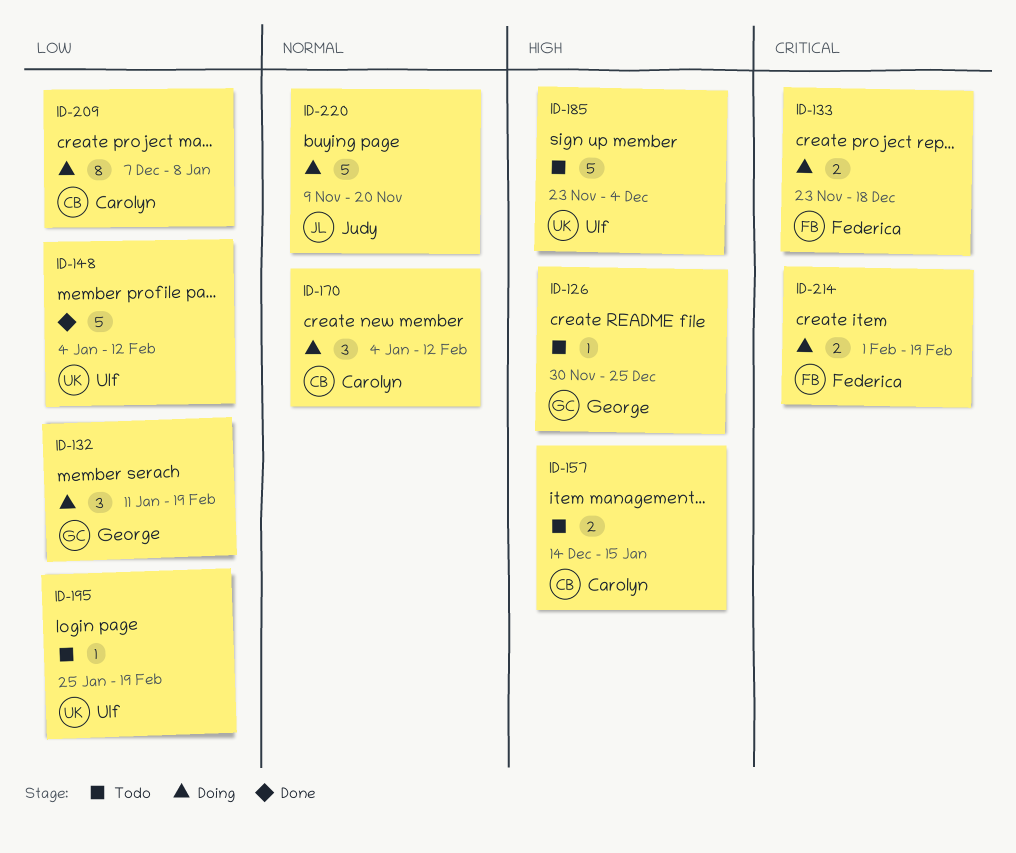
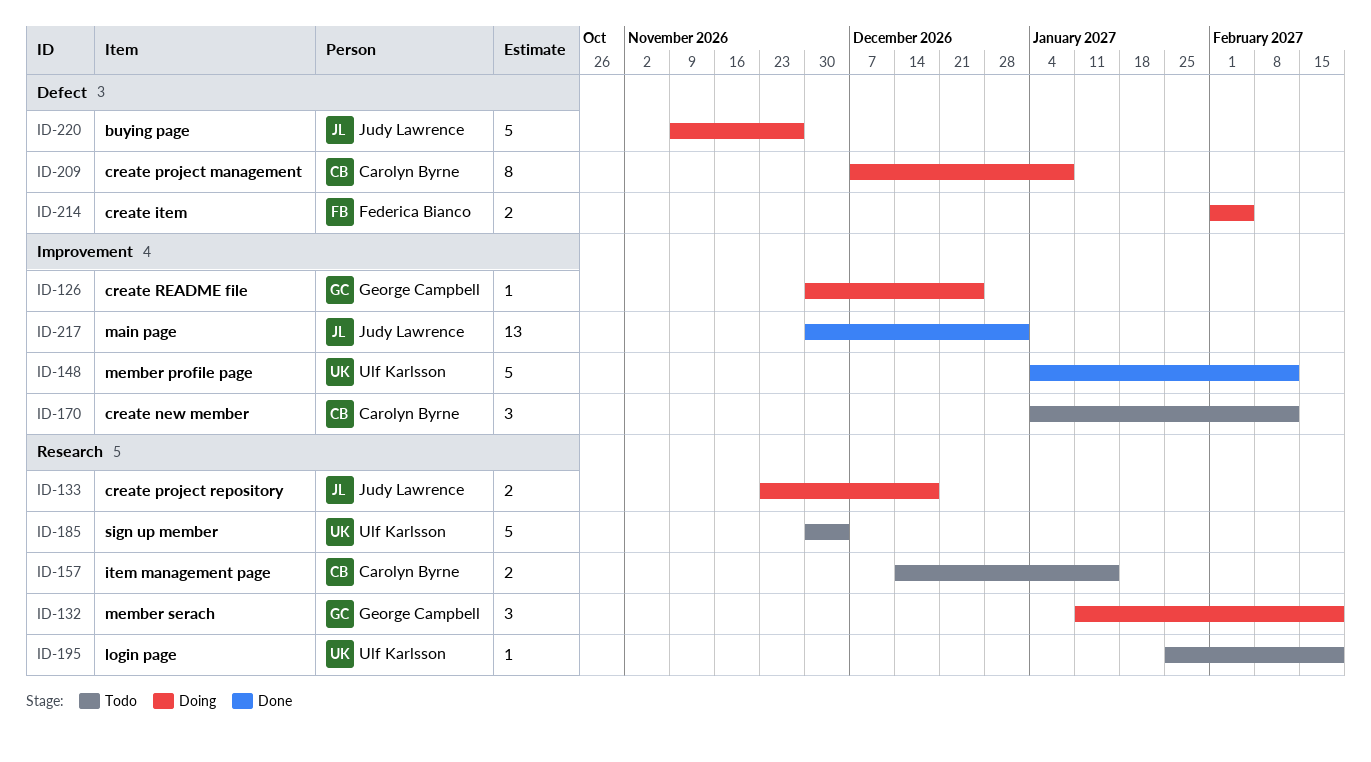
ID-126, status: Todo -> Doing
ID-133, owner: Federica Bianco -> Judy Lawrence
ID-170, status: Doing -> Todo
ID-185, start: Nov 23 -> Nov 30
ID-214, due: Feb 19 -> Feb 5
ID-217: none -> present
ID-220, due: Nov 20 -> Nov 27

